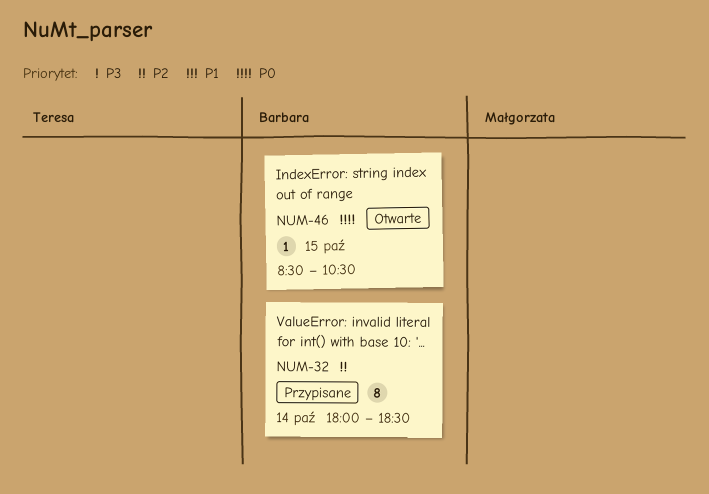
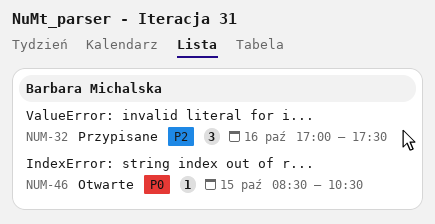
NUM-32, estimate: 8 -> 3
NUM-32, day: Oct 14 -> Oct 16
NUM-32, begins: 18:00 -> 17:00
NUM-32, ends: 18:30 -> 17:30

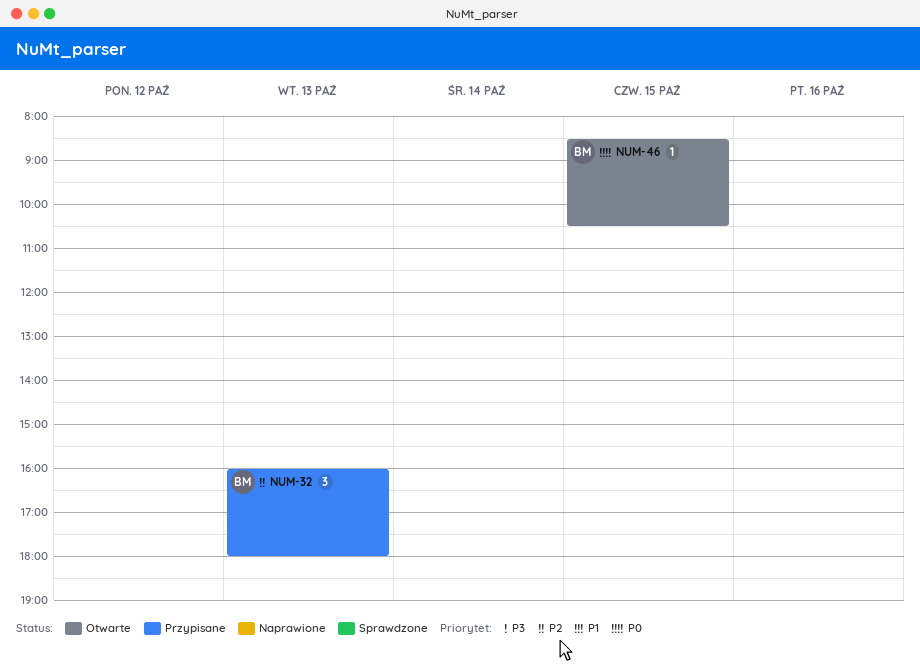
NUM-32, day: Oct 16 -> Oct 13
NUM-32, begins: 17:00 -> 16:00
NUM-32, ends: 17:30 -> 18:00

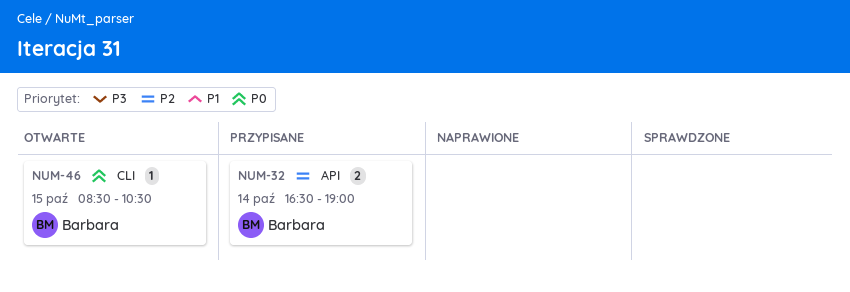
NUM-32, estimate: 3 -> 2
NUM-32, day: Oct 13 -> Oct 14
NUM-32, begins: 16:00 -> 16:30
NUM-32, ends: 18:00 -> 19:00

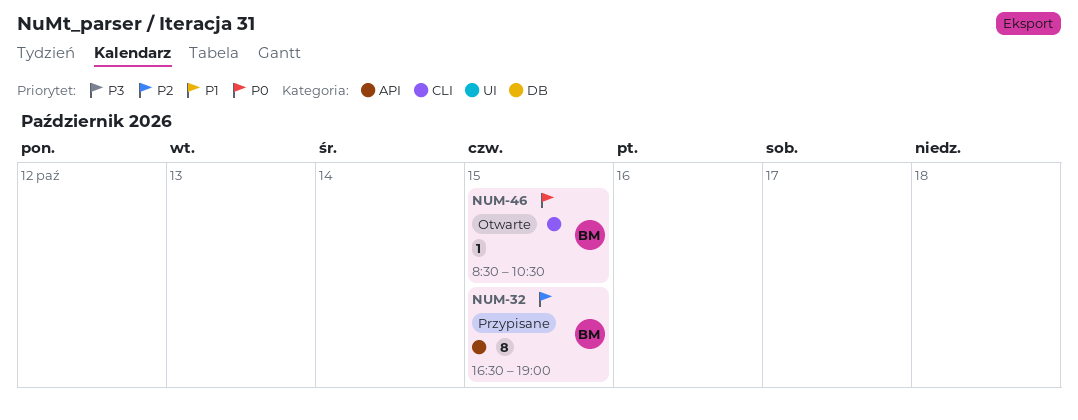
NUM-32, estimate: 2 -> 8
NUM-32, day: Oct 14 -> Oct 15

